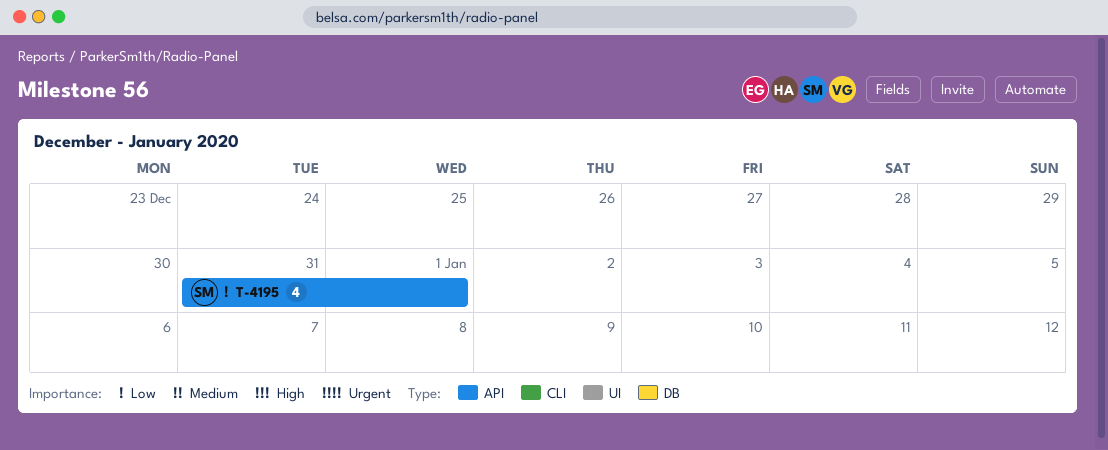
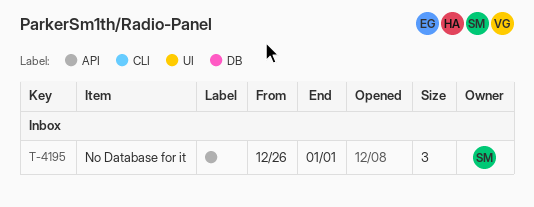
T-4195, estimate: 4 -> 3
T-4195, start: Dec 31 -> Dec 26

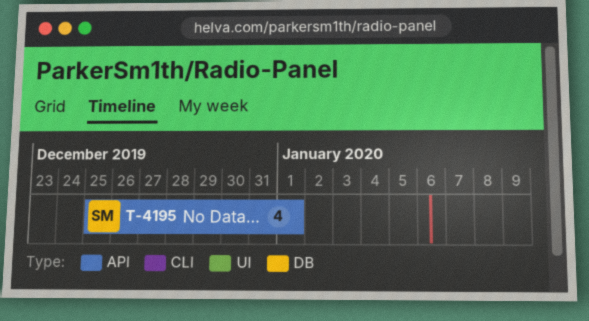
T-4195, estimate: 3 -> 4
T-4195, start: Dec 26 -> Dec 25

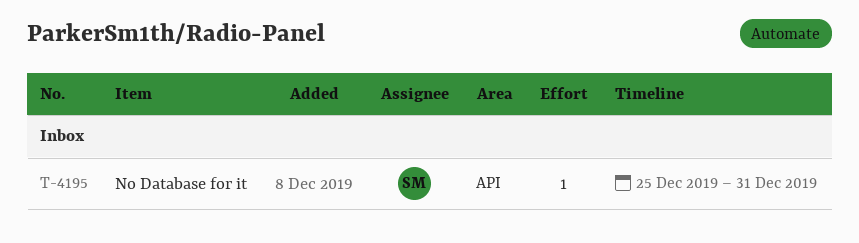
T-4195, estimate: 4 -> 1
T-4195, due: Jan 1 -> Dec 31

